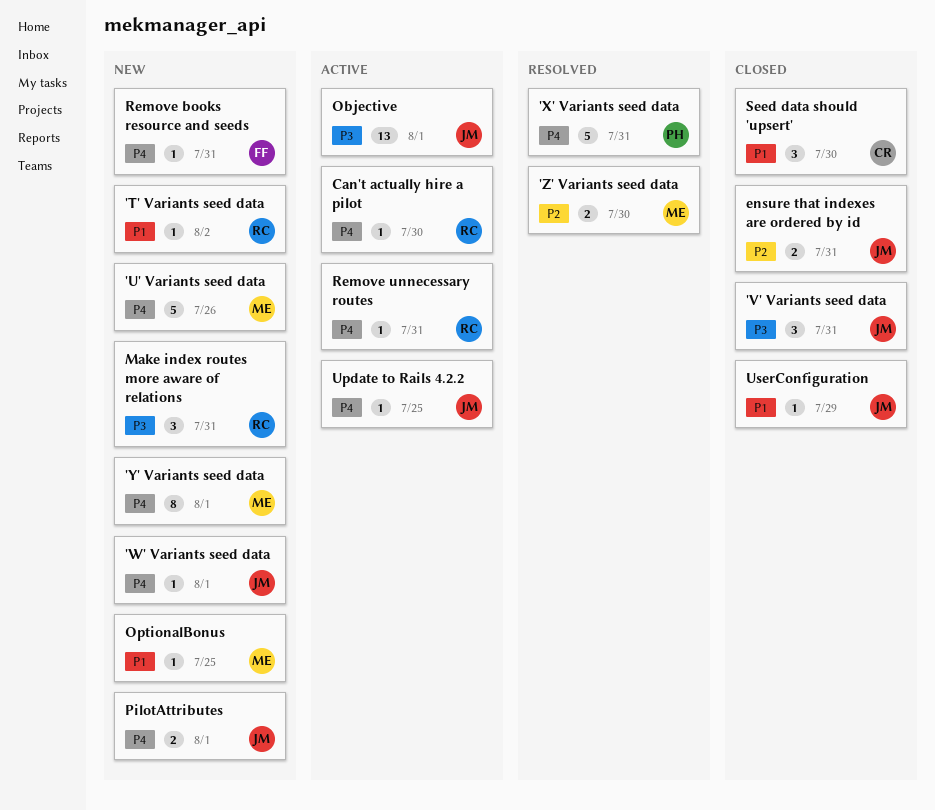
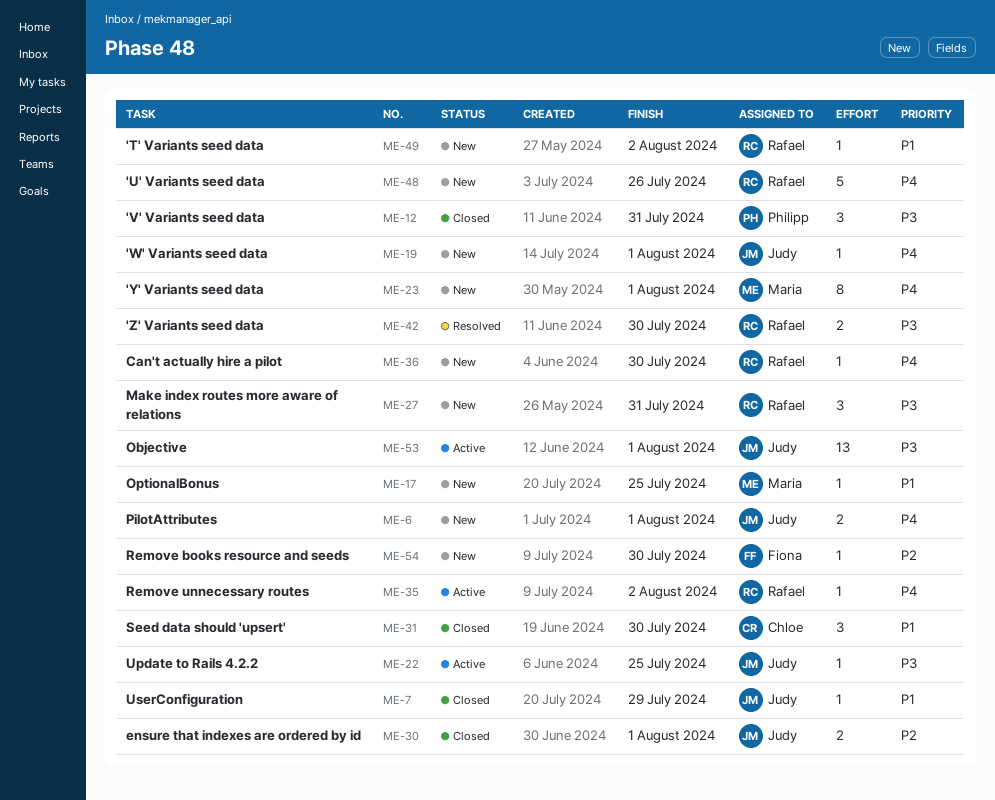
'U' Variants seed data, owner: Maria -> Rafael
'V' Variants seed data, owner: Judy -> Philipp
'X' Variants seed data: present -> none
'Z' Variants seed data, owner: Maria -> Rafael
'Z' Variants seed data, priority: P2 -> P3
Can't actually hire a pilot, status: Active -> New
ensure that indexes are ordered by id, due: Jul 31 -> Aug 1
Remove books resource and seeds, priority: P4 -> P2
Remove books resource and seeds, due: Jul 31 -> Jul 30
Remove unnecessary routes, due: Jul 31 -> Aug 2
Update to Rails 4.2.2, priority: P4 -> P3

